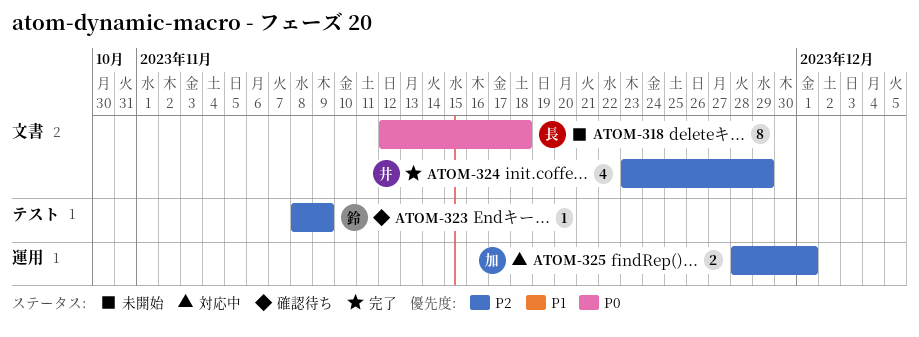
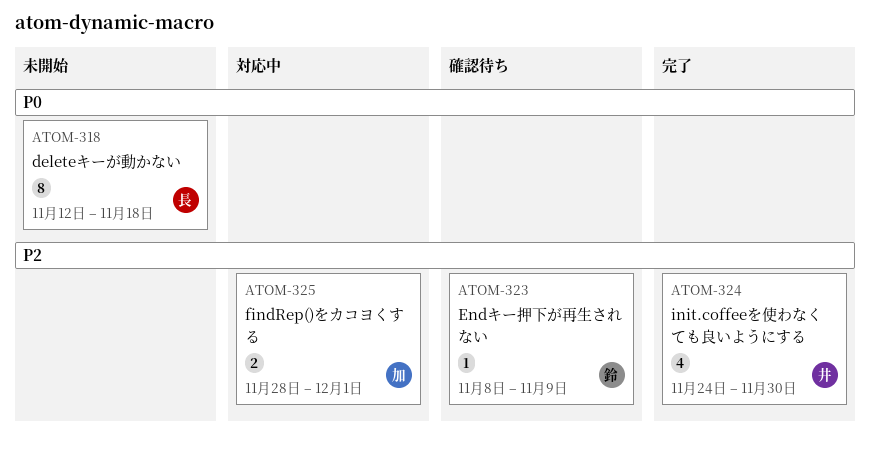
ATOM-324, start: Nov 23 -> Nov 24
ATOM-324, due: Nov 29 -> Nov 30

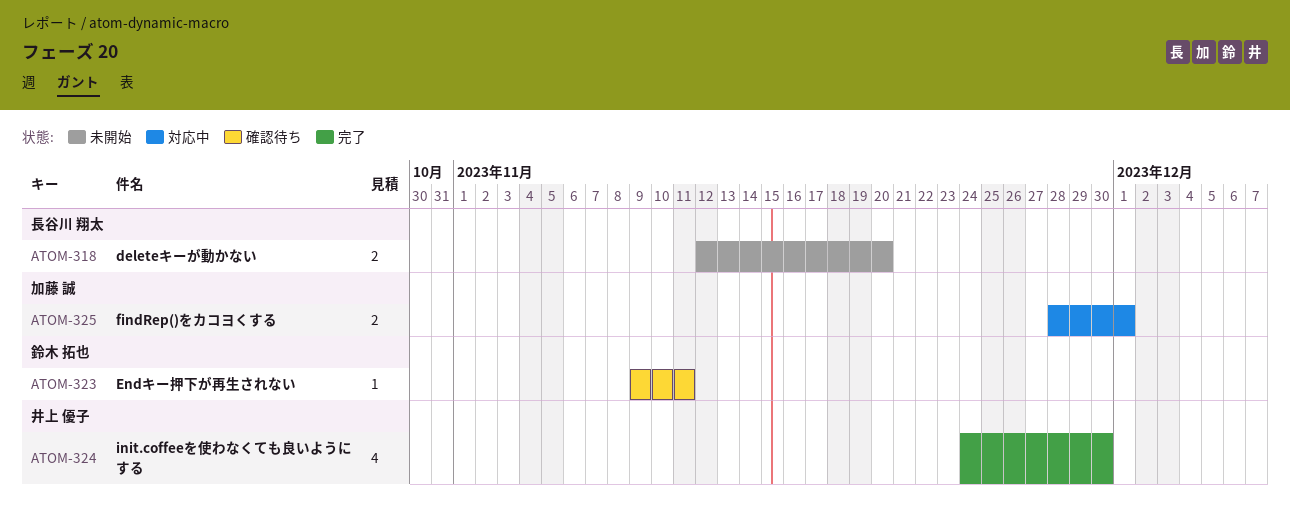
ATOM-318, estimate: 8 -> 2
ATOM-318, due: Nov 18 -> Nov 20
ATOM-323, start: Nov 8 -> Nov 9
ATOM-323, due: Nov 9 -> Nov 11

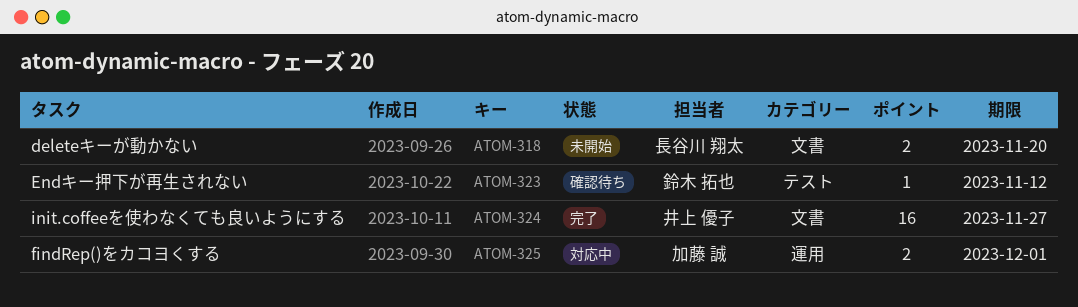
ATOM-323, due: Nov 11 -> Nov 12
ATOM-324, estimate: 4 -> 16
ATOM-324, due: Nov 30 -> Nov 27

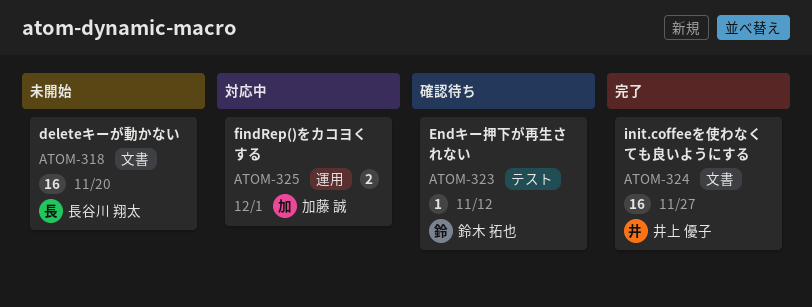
ATOM-318, estimate: 2 -> 16

